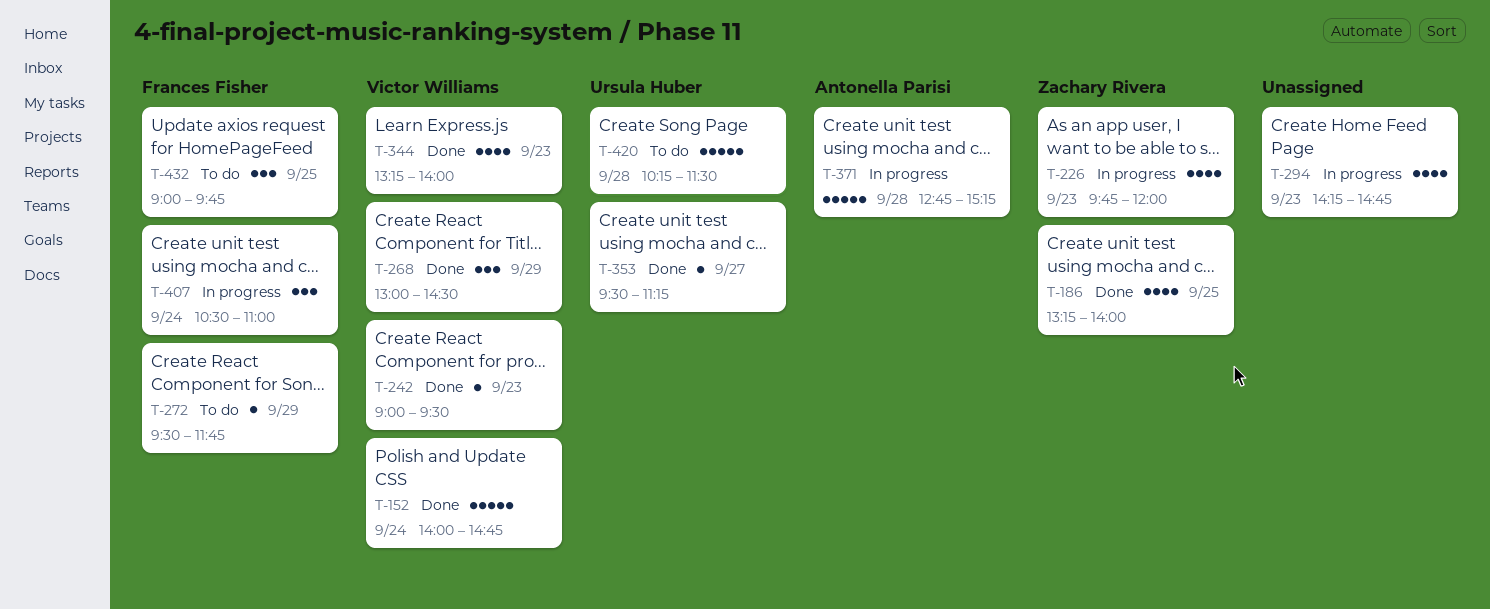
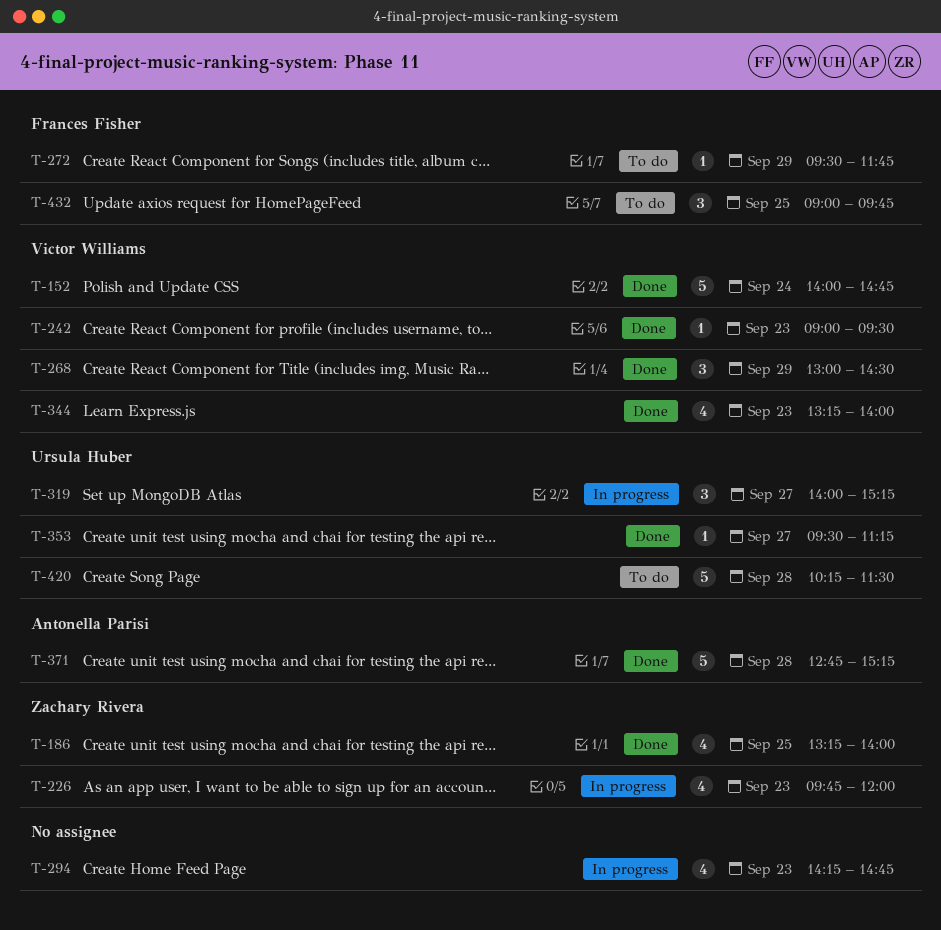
T-319: none -> present
T-371, status: In progress -> Done
T-407: present -> none

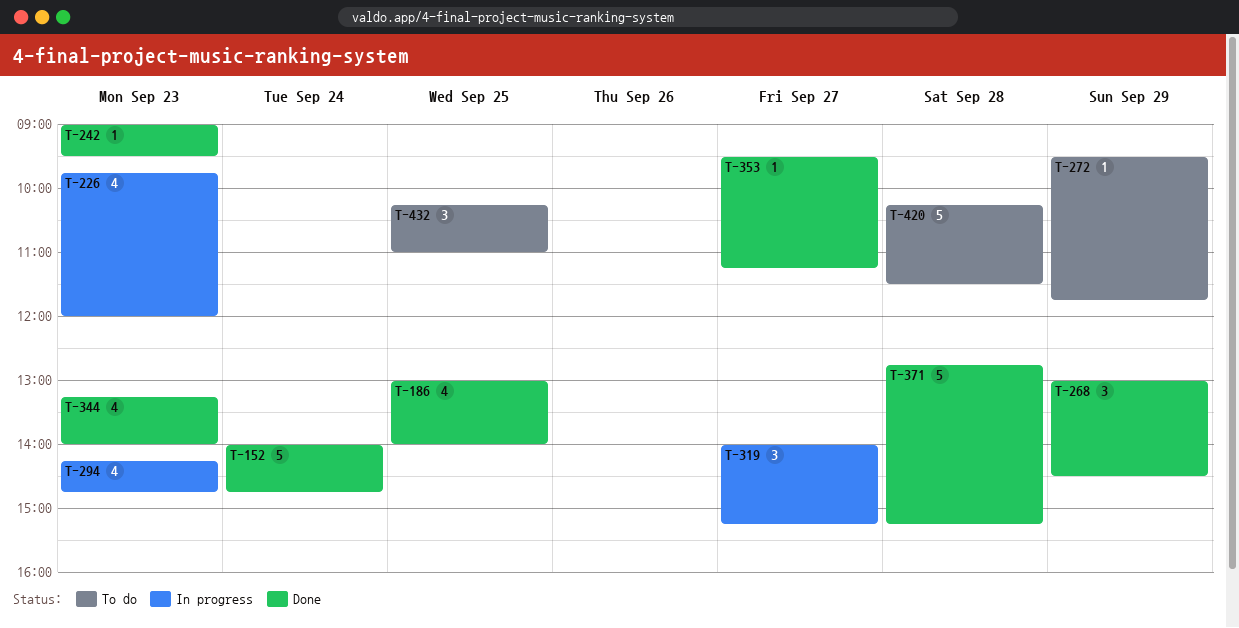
T-186, begins: 13:15 -> 13:00
T-432, begins: 09:00 -> 10:15
T-432, ends: 09:45 -> 11:00

